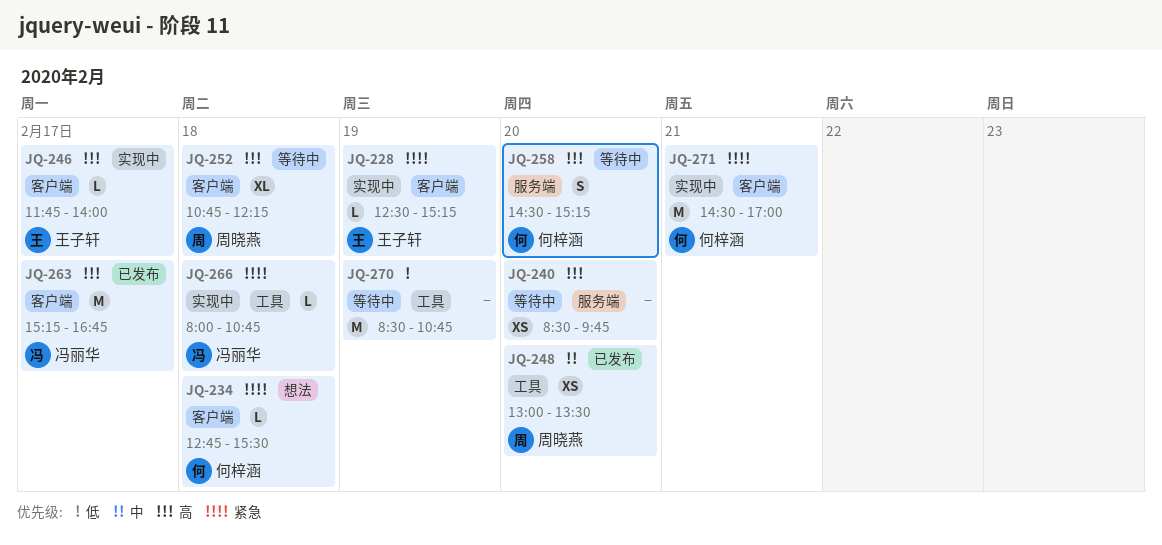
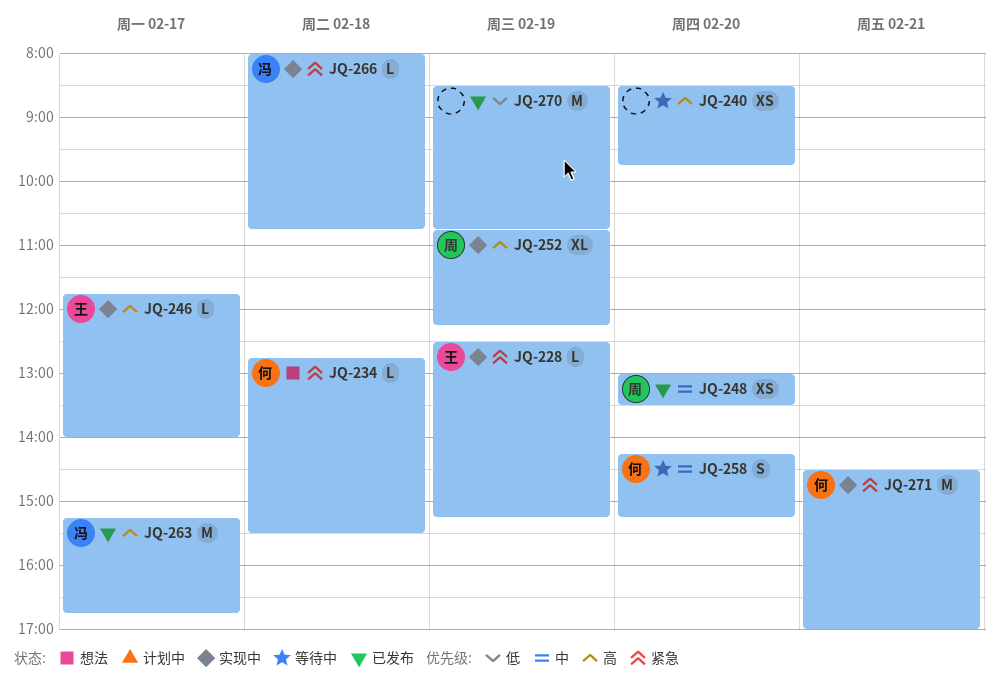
JQ-252, status: 等待中 -> 实现中
JQ-252, day: Feb 18 -> Feb 19
JQ-258, priority: 高 -> 中
JQ-258, begins: 14:30 -> 14:15
JQ-270, status: 等待中 -> 已发布

